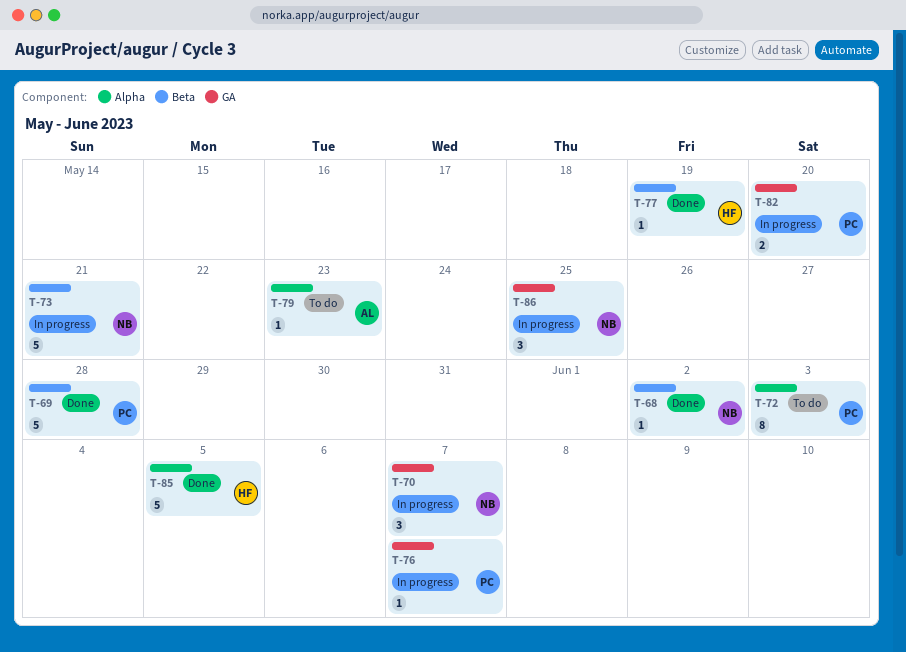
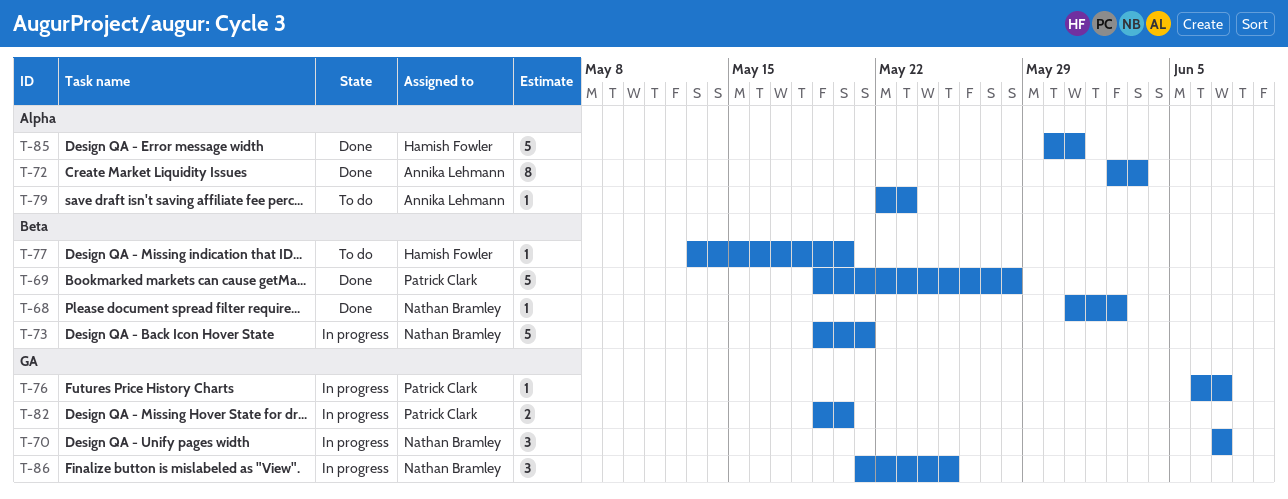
T-72, status: To do -> Done
T-72, owner: Patrick Clark -> Annika Lehmann
T-77, status: Done -> To do
T-77, due: May 19 -> May 20
T-85, due: Jun 5 -> May 31

